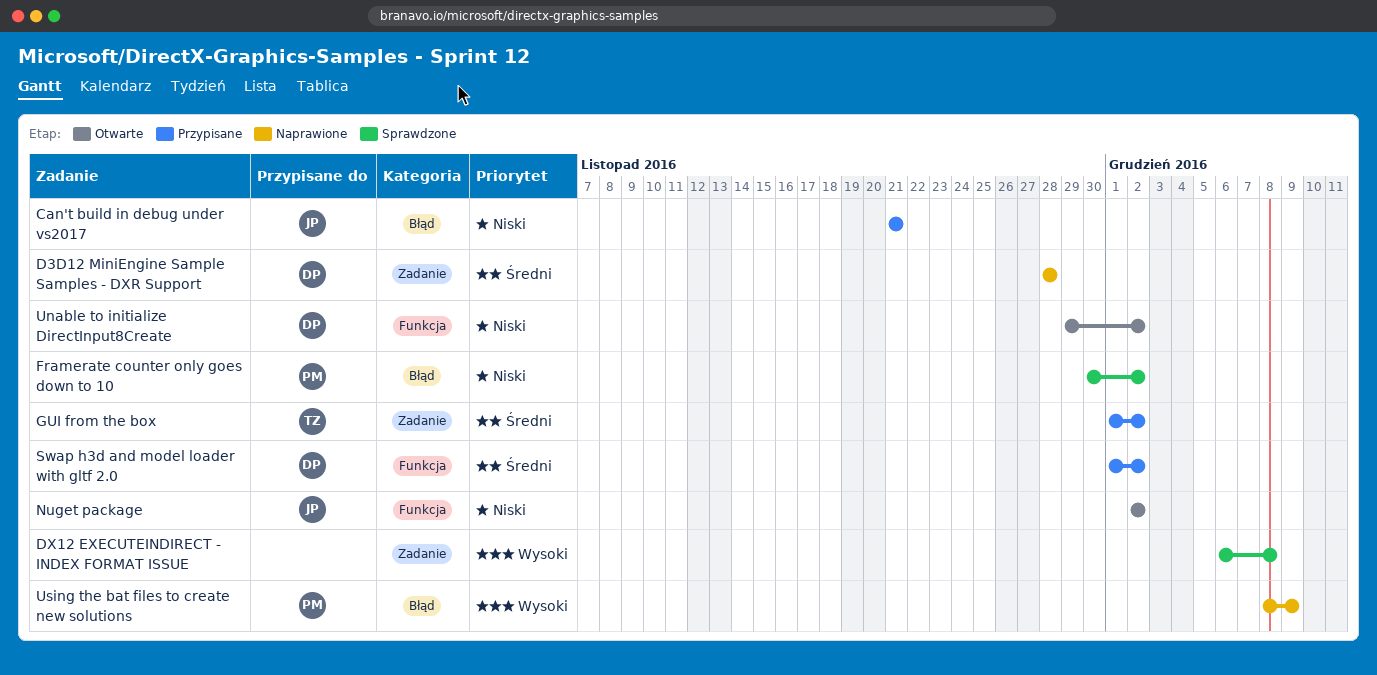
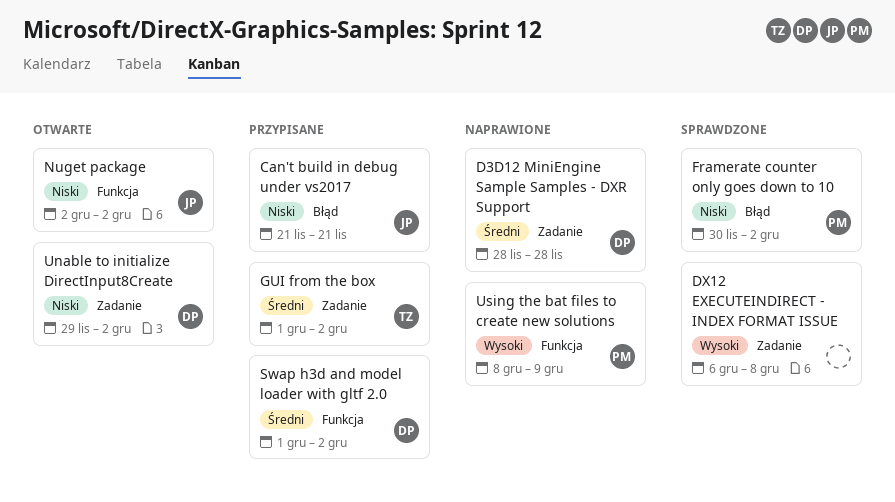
Unable to initialize DirectInput8Create, label: Funkcja -> Zadanie
Using the bat files to create new solutions, label: Błąd -> Funkcja

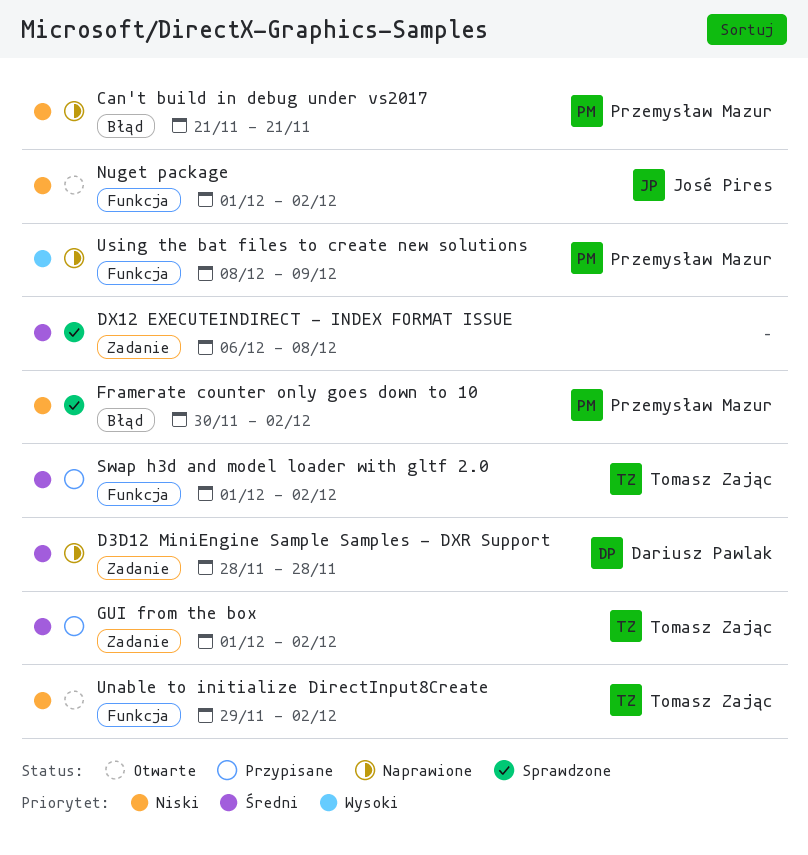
Can't build in debug under vs2017, status: Przypisane -> Naprawione
Can't build in debug under vs2017, owner: José Pires -> Przemysław Mazur
DX12 EXECUTEINDIRECT - INDEX FORMAT ISSUE, priority: Wysoki -> Średni
Nuget package, start: Dec 2 -> Dec 1
Swap h3d and model loader with gltf 2.0, owner: Dariusz Pawlak -> Tomasz Zając
Unable to initialize DirectInput8Create, owner: Dariusz Pawlak -> Tomasz Zając
Unable to initialize DirectInput8Create, label: Zadanie -> Funkcja

